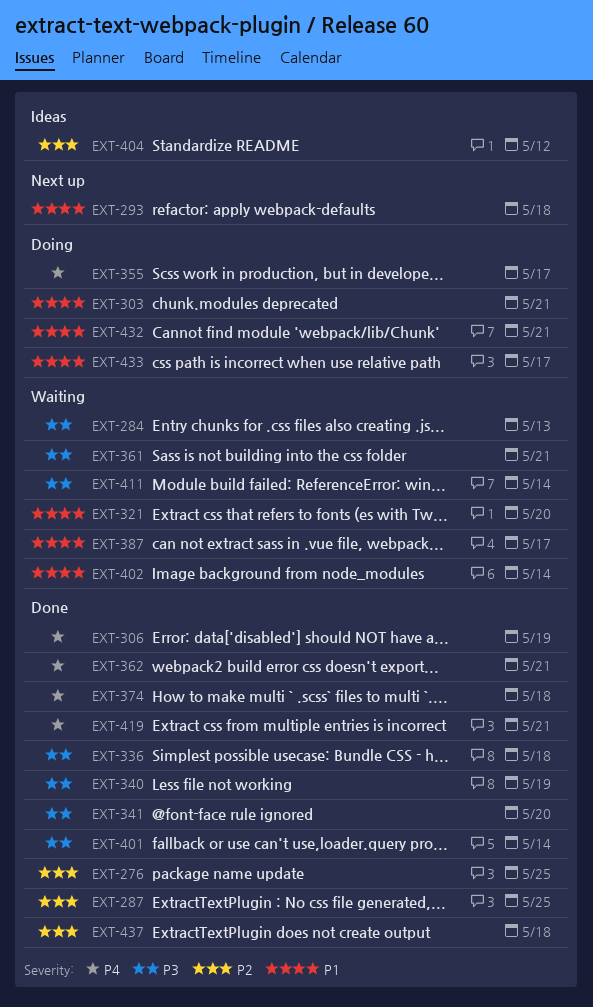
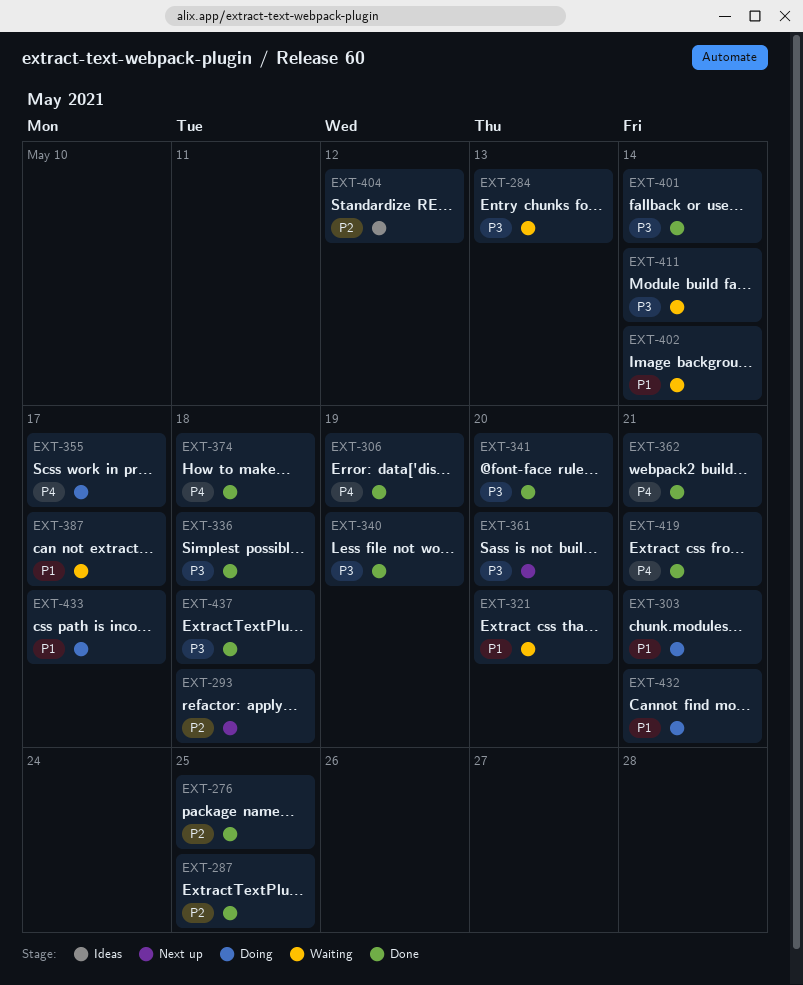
EXT-293, priority: P1 -> P2
EXT-361, status: Waiting -> Next up
EXT-361, due: May 21 -> May 20
EXT-437, priority: P2 -> P3

